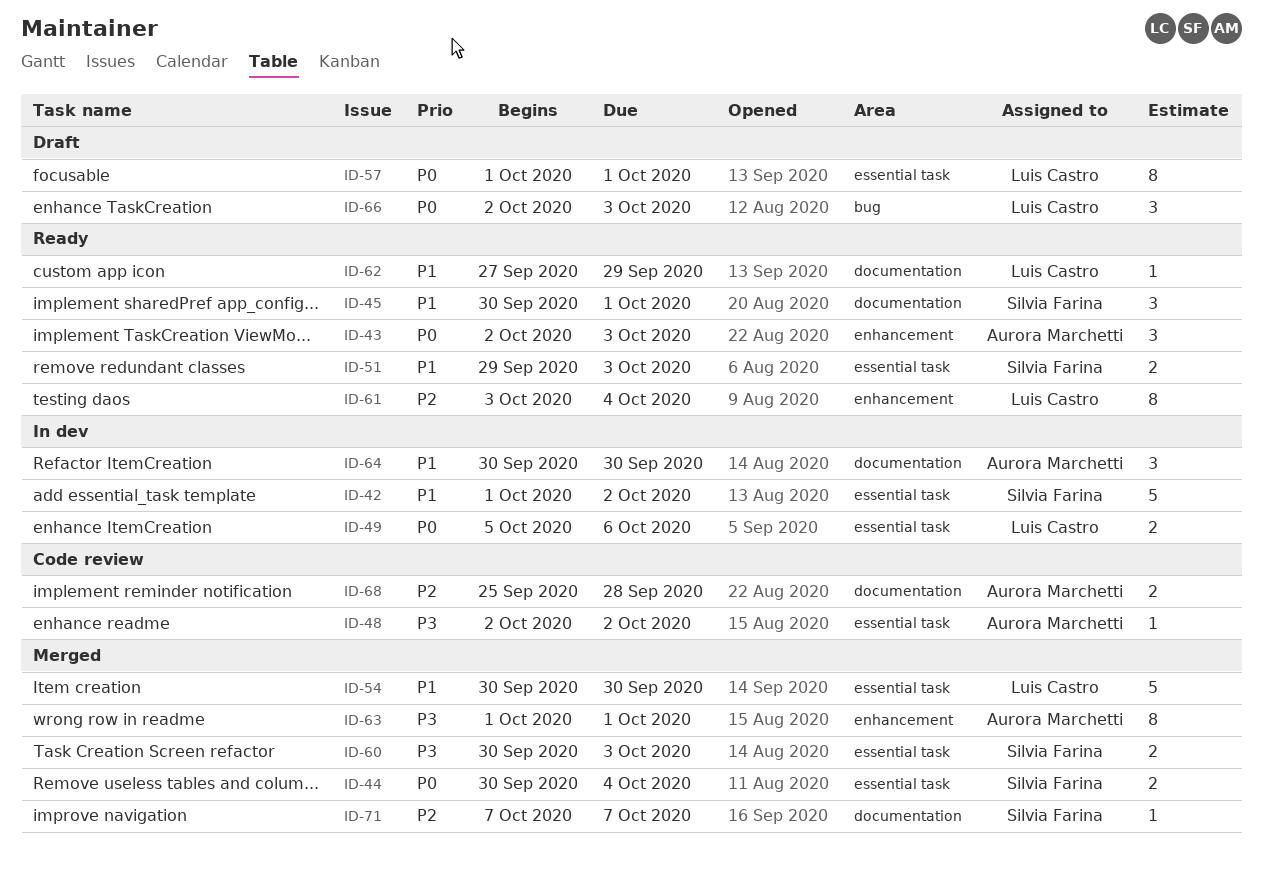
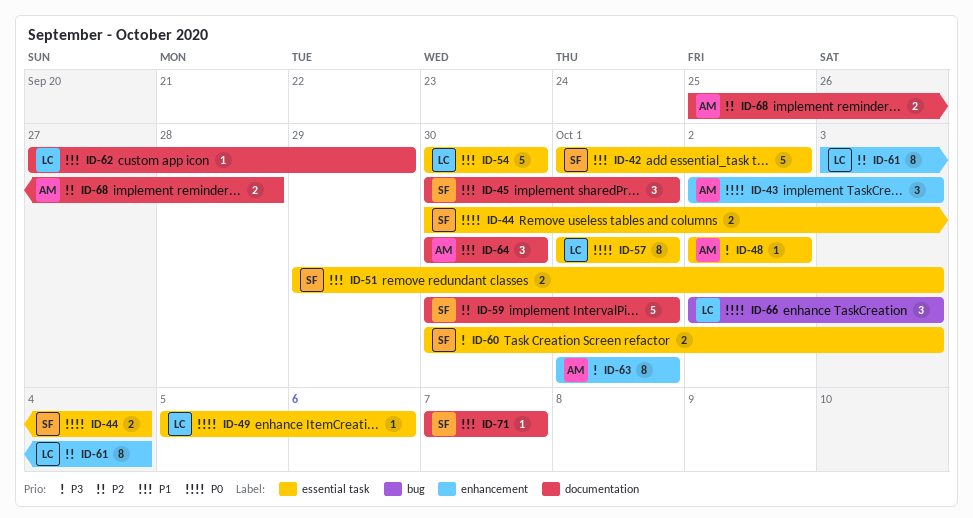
ID-49, estimate: 2 -> 1
ID-59: none -> present
ID-71, priority: P2 -> P1

